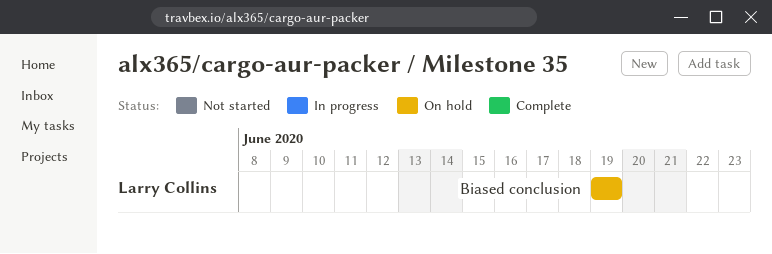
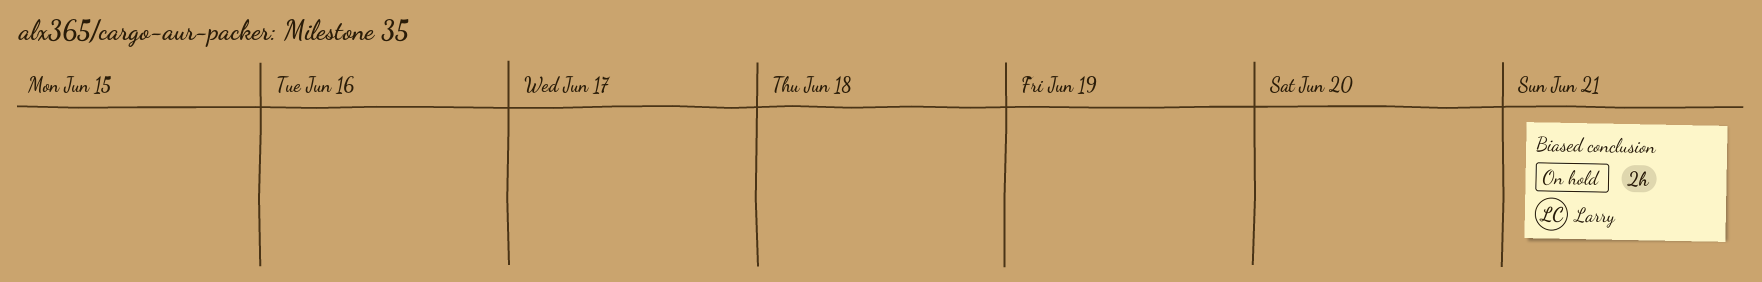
Biased conclusion, due: Jun 19 -> Jun 21

